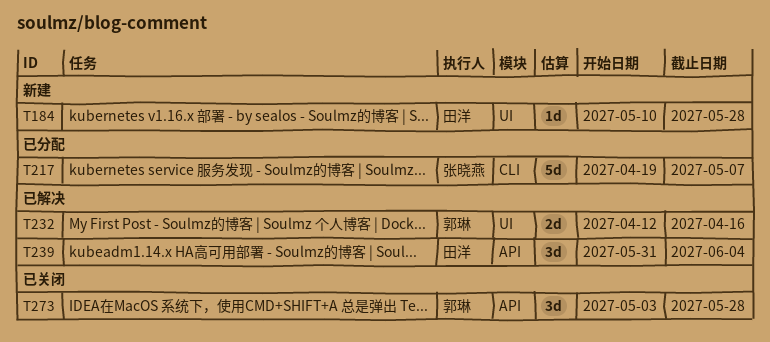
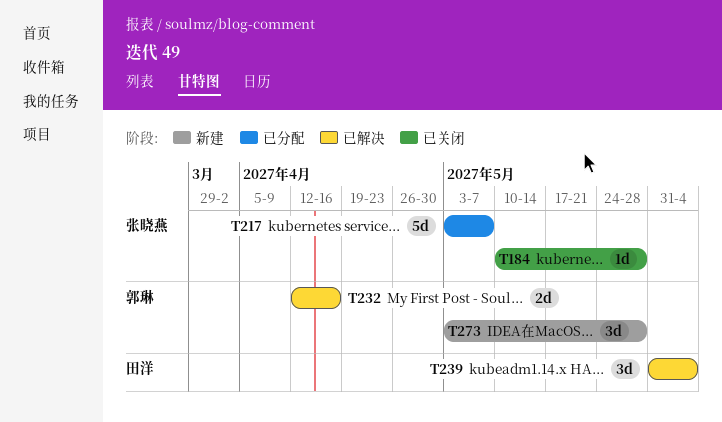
T184, status: 新建 -> 已关闭
T184, owner: 田洋 -> 张晓燕
T217, start: Apr 19 -> May 3
T273, status: 已关闭 -> 新建

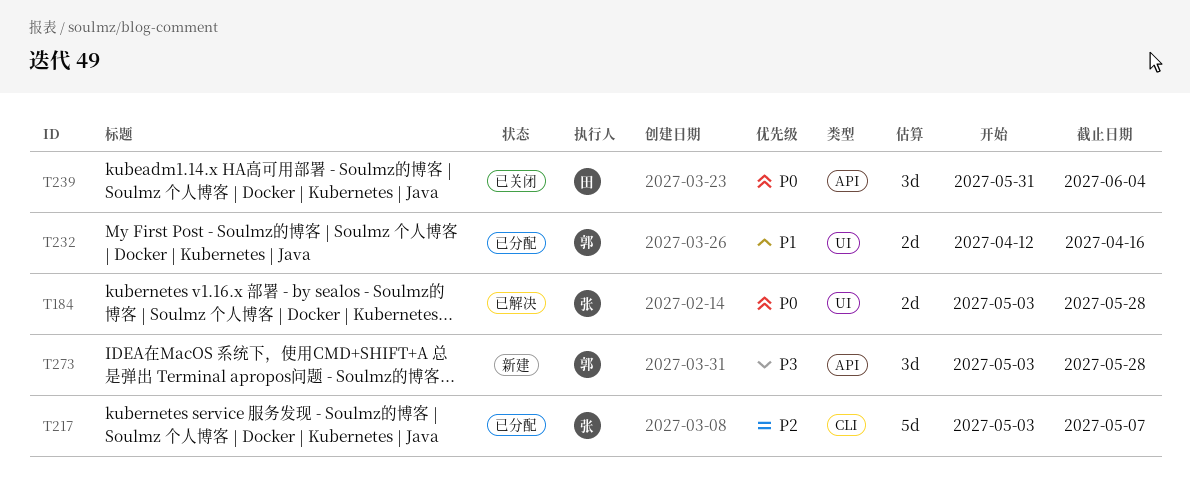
T184, status: 已关闭 -> 已解决
T184, estimate: 1d -> 2d
T184, start: May 10 -> May 3
T232, status: 已解决 -> 已分配
T239, status: 已解决 -> 已关闭

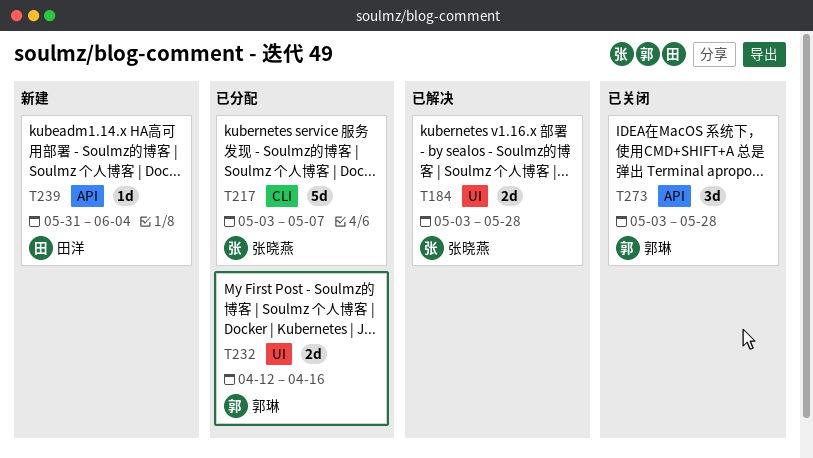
T239, status: 已关闭 -> 新建
T239, estimate: 3d -> 1d
T273, status: 新建 -> 已关闭

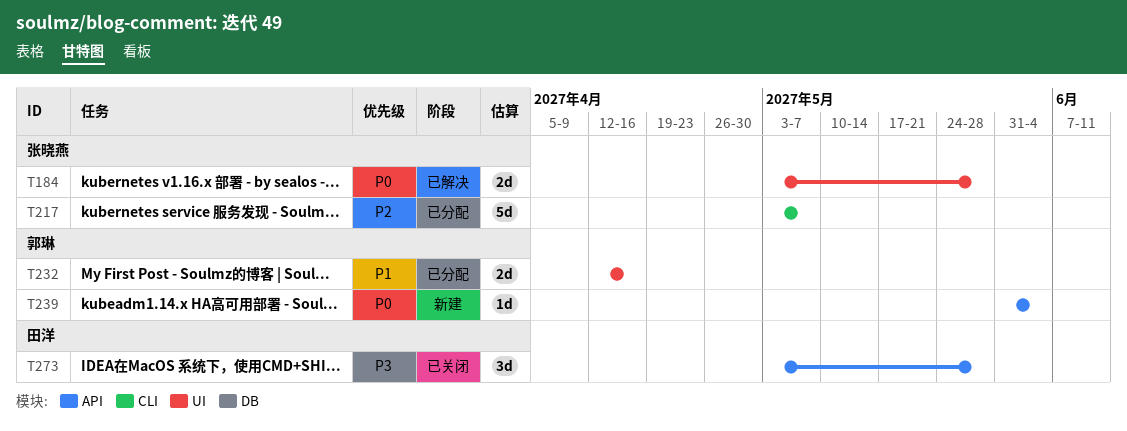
T239, owner: 田洋 -> 郭琳
T273, owner: 郭琳 -> 田洋

